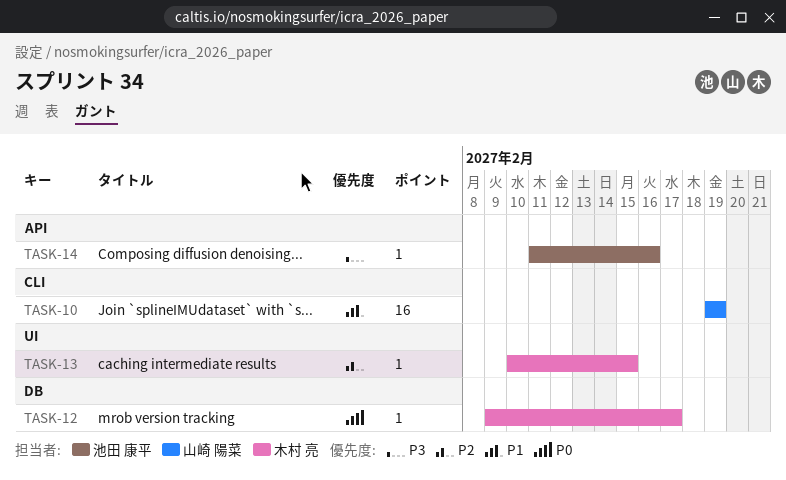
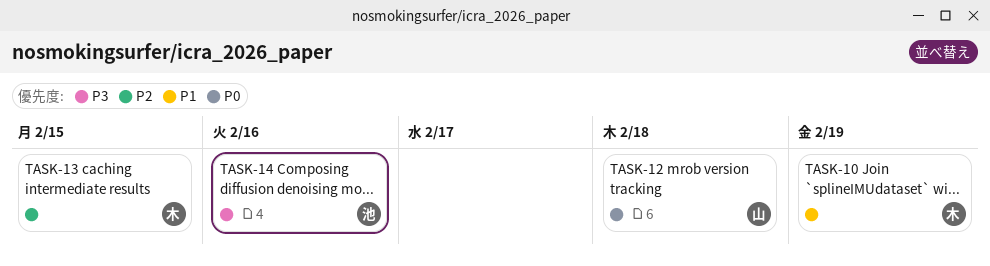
TASK-10, owner: 山崎 陽菜 -> 木村 亮
TASK-12, owner: 木村 亮 -> 山崎 陽菜
TASK-12, due: Feb 17 -> Feb 18

